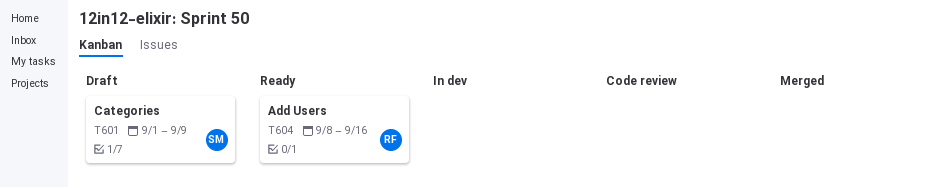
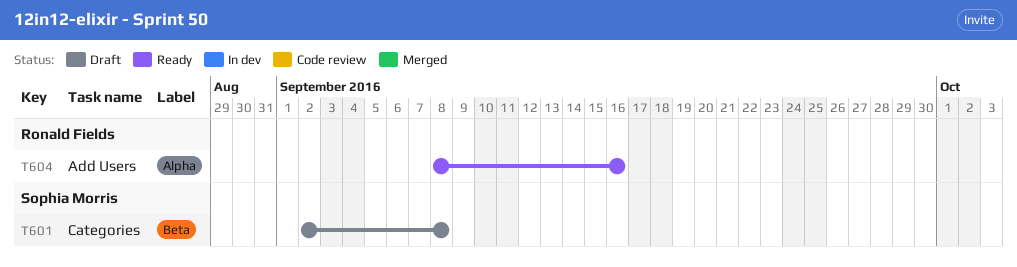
T601, start: Sep 1 -> Sep 2
T601, due: Sep 9 -> Sep 8

